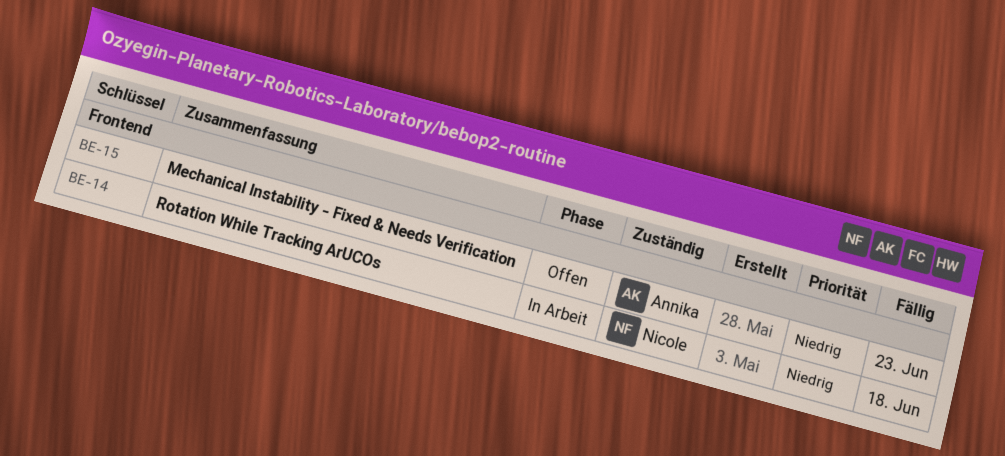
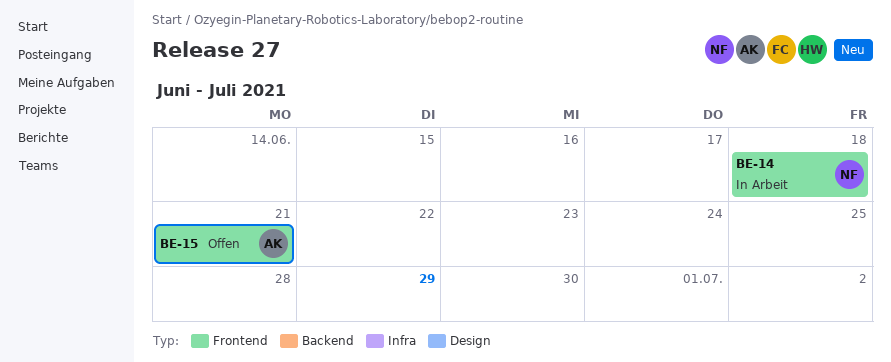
BE-15, due: Jun 23 -> Jun 21

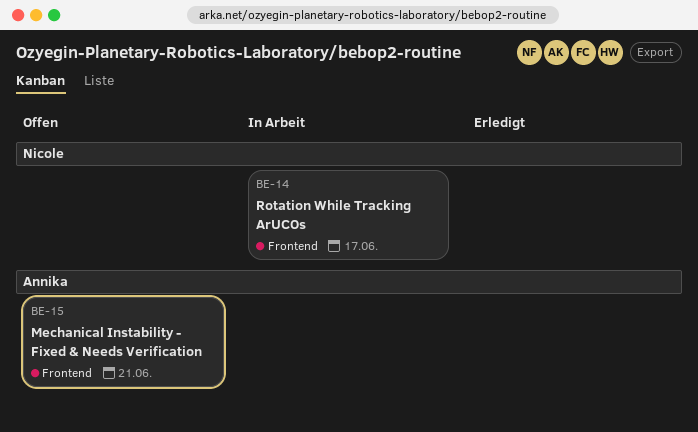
BE-14, due: Jun 18 -> Jun 17

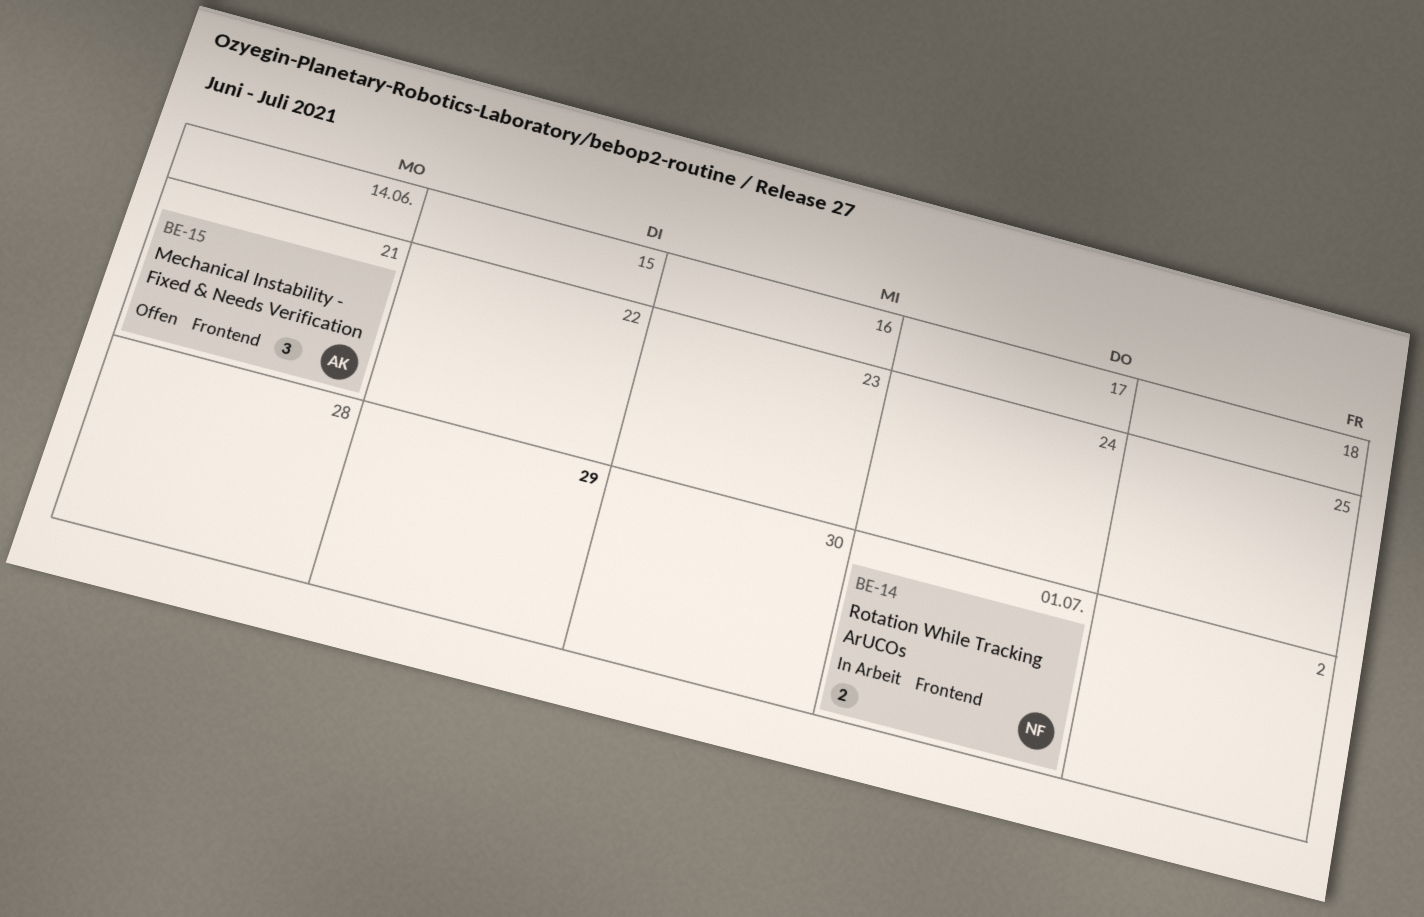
BE-14, due: Jun 17 -> Jul 1

